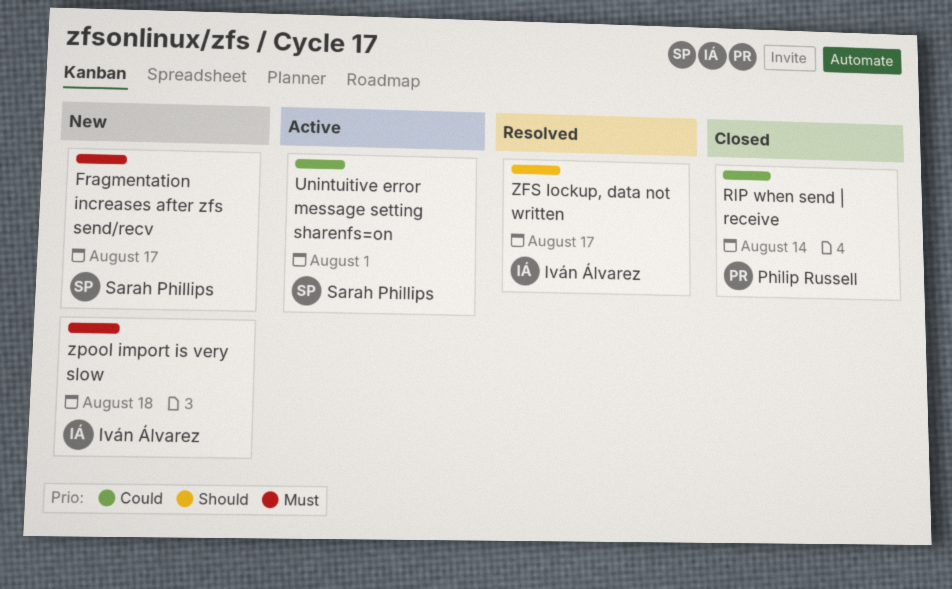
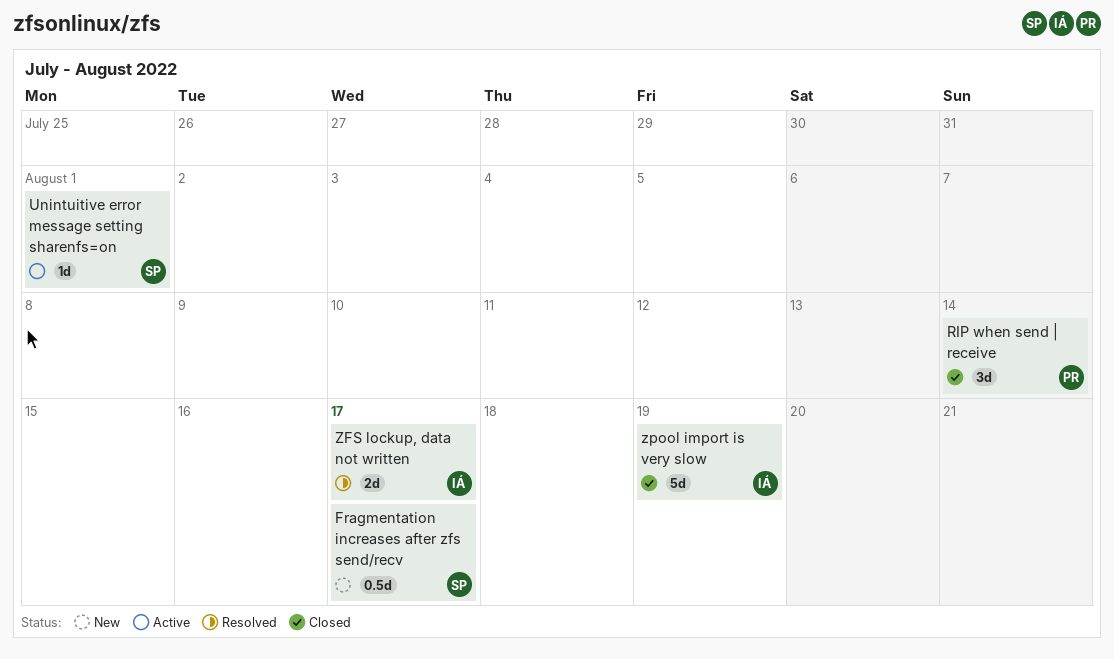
zpool import is very slow, status: New -> Closed
zpool import is very slow, due: Aug 18 -> Aug 19

